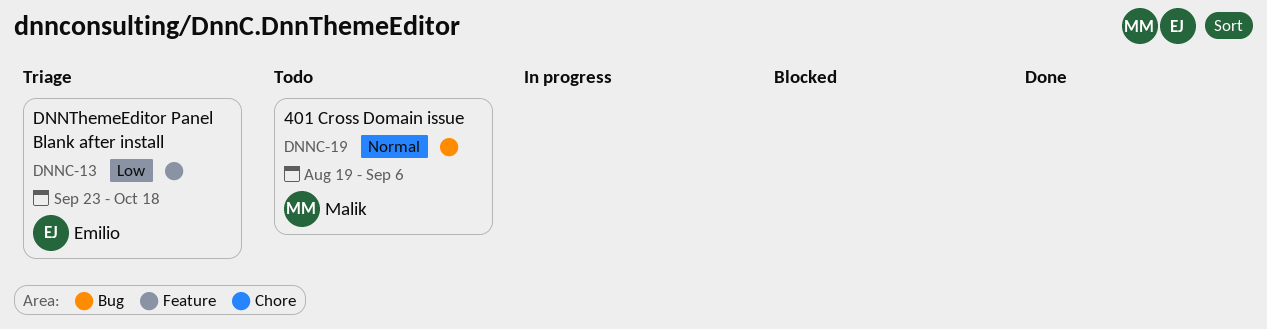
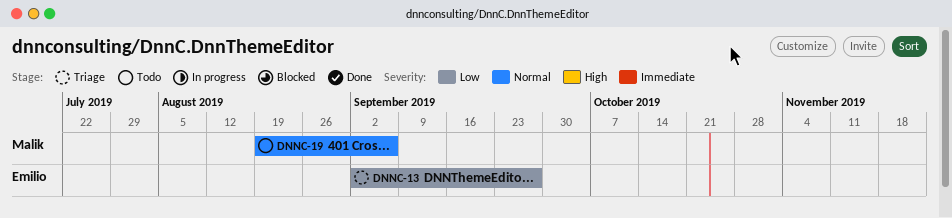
DNNC-13, start: Sep 23 -> Sep 2
DNNC-13, due: Oct 18 -> Sep 27

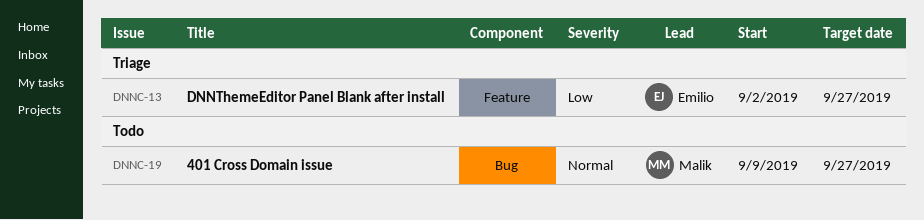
DNNC-19, start: Aug 19 -> Sep 9
DNNC-19, due: Sep 6 -> Sep 27

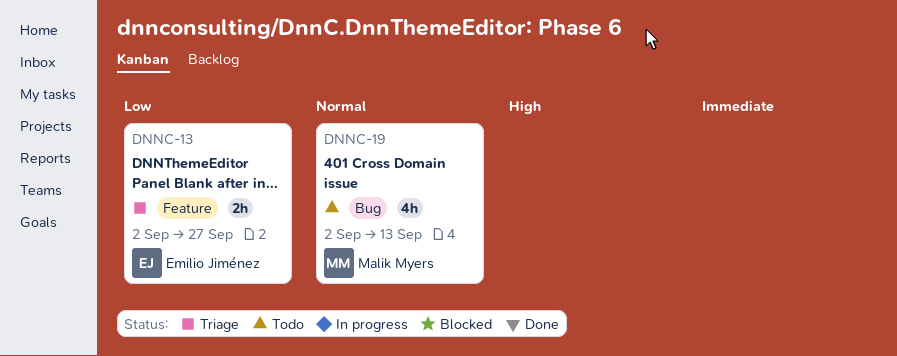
DNNC-19, start: Sep 9 -> Sep 2
DNNC-19, due: Sep 27 -> Sep 13

